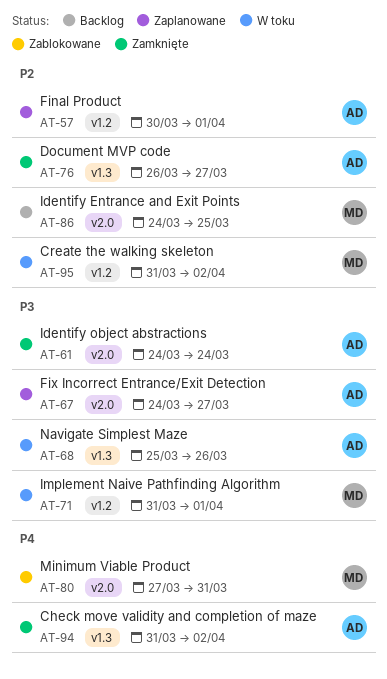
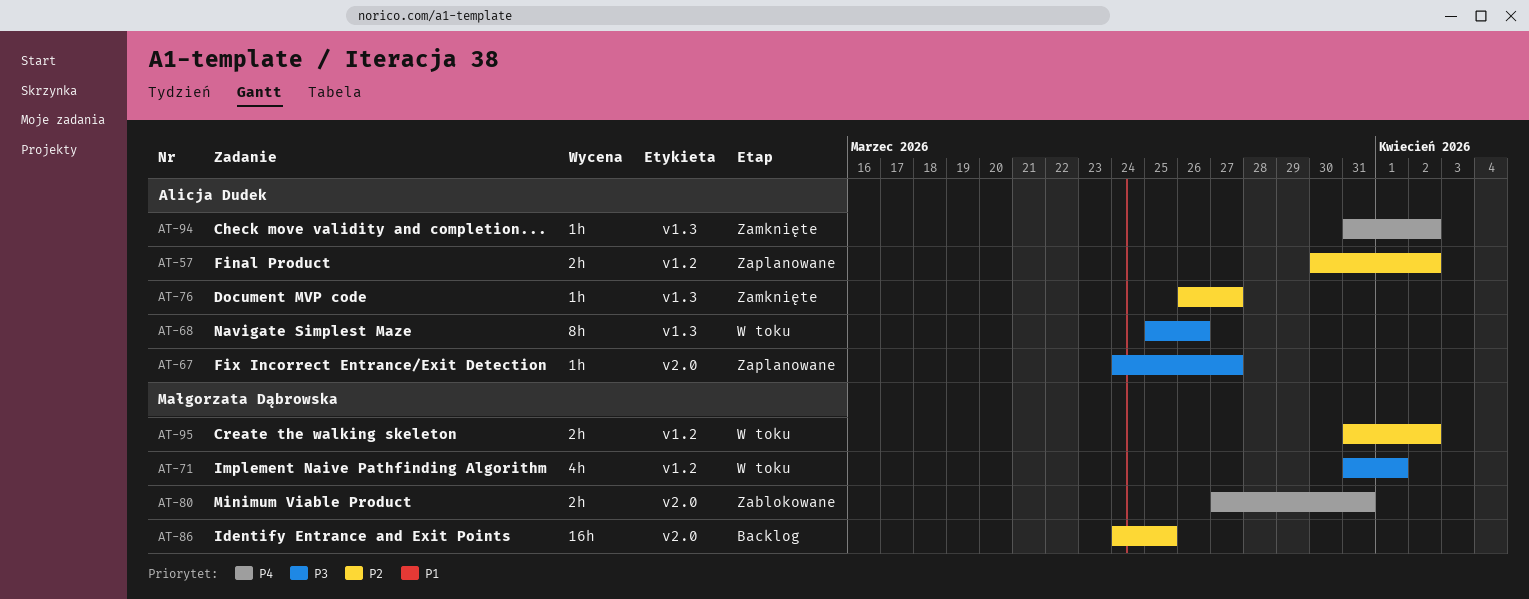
AT-57, due: Apr 1 -> Apr 2
AT-61: present -> none

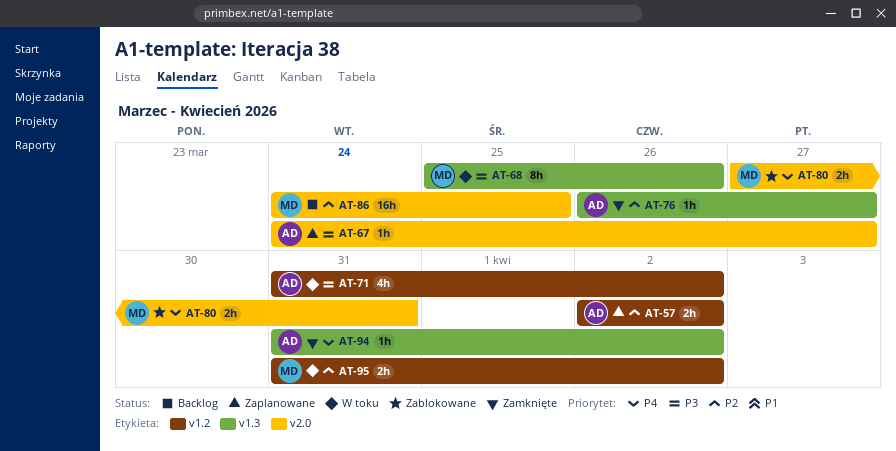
AT-57, start: Mar 30 -> Apr 2
AT-68, owner: Alicja Dudek -> Małgorzata Dąbrowska
AT-71, owner: Małgorzata Dąbrowska -> Alicja Dudek
AT-71, due: Apr 1 -> Apr 2

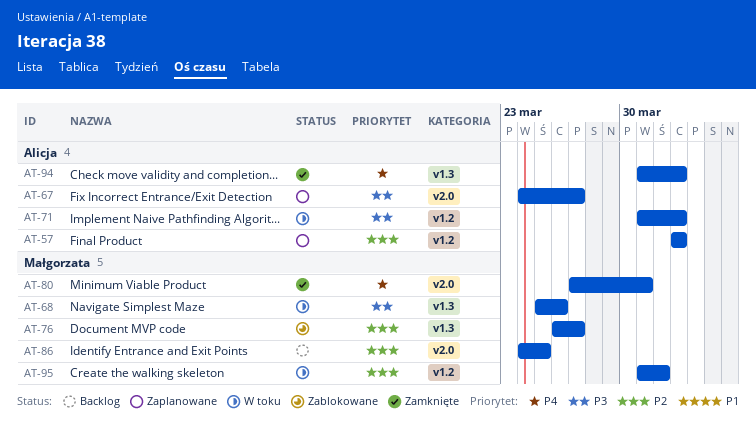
AT-76, status: Zamknięte -> Zablokowane
AT-76, owner: Alicja -> Małgorzata
AT-80, status: Zablokowane -> Zamknięte
AT-95, due: Apr 2 -> Apr 1

